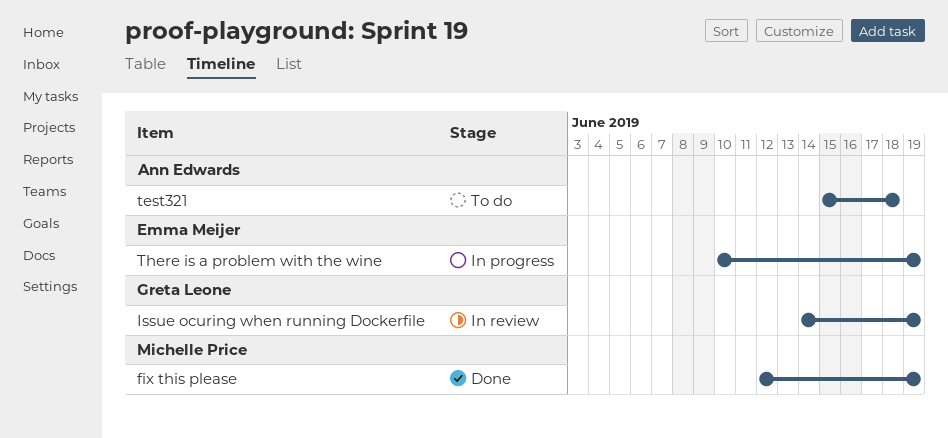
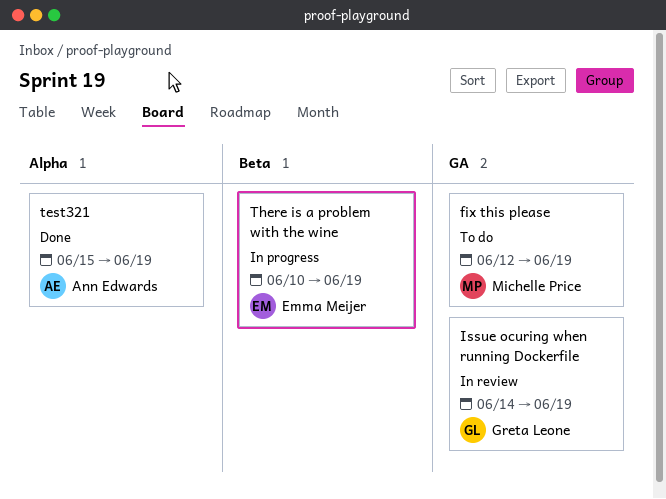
fix this please, status: Done -> To do
test321, status: To do -> Done
test321, due: Jun 18 -> Jun 19

